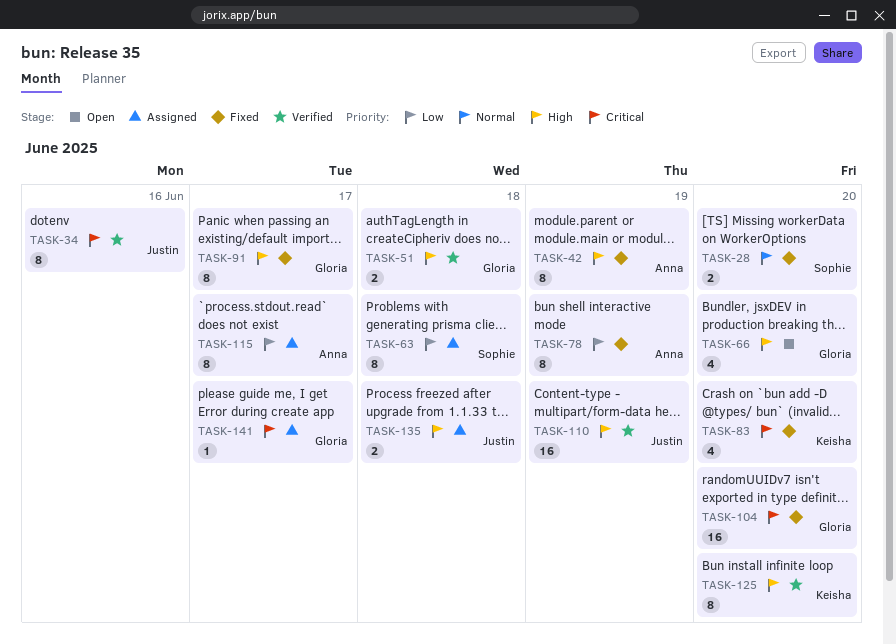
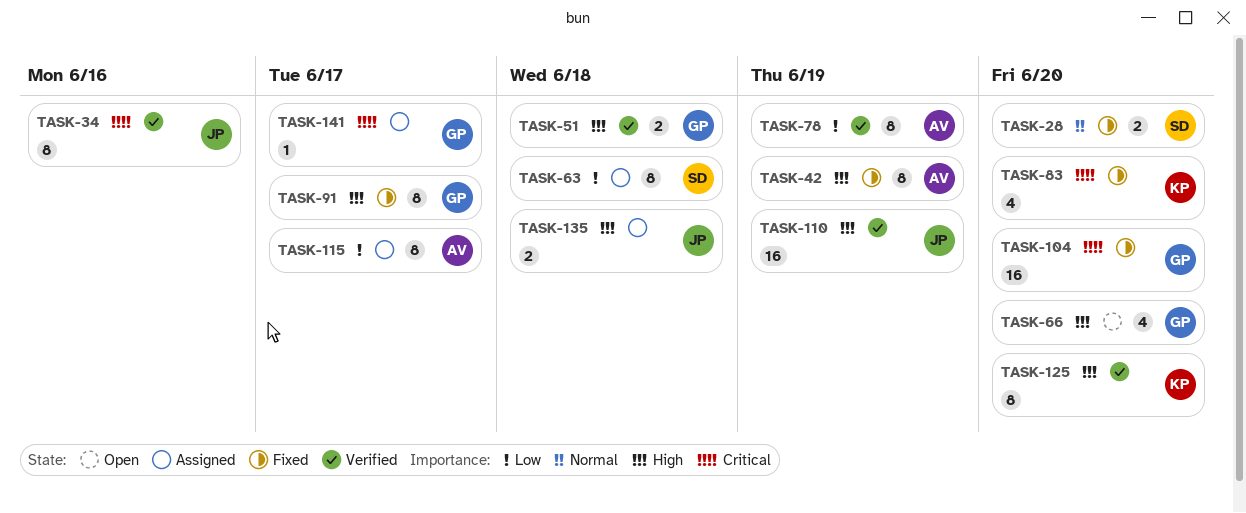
TASK-78, status: Fixed -> Verified

